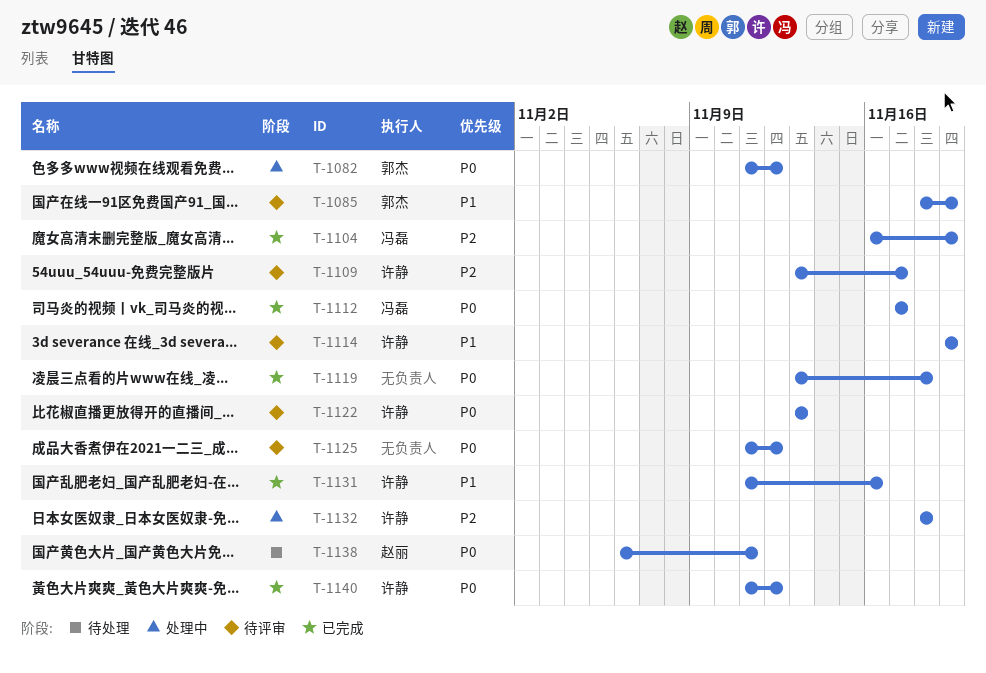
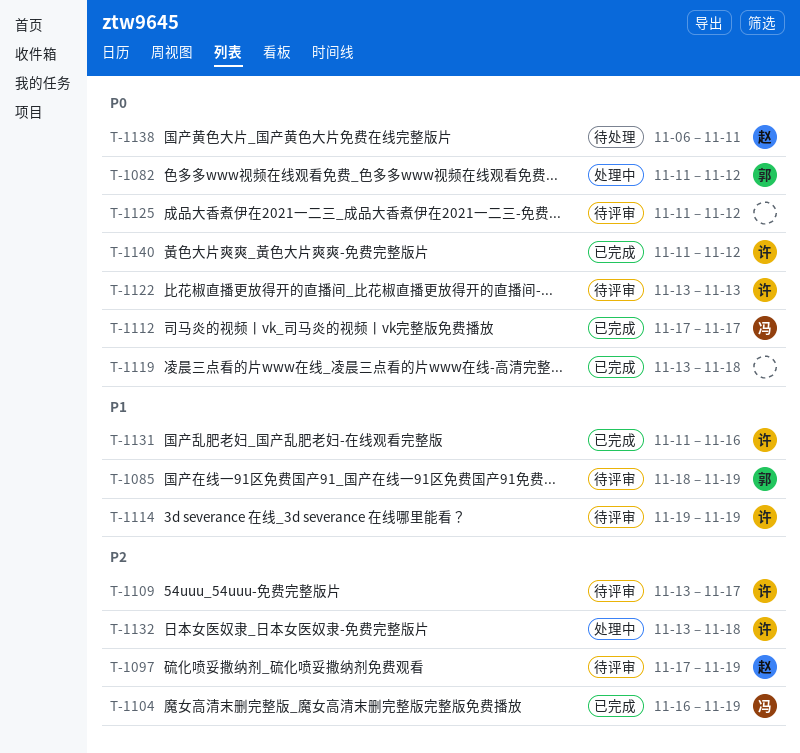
T-1097: none -> present
T-1132, start: Nov 18 -> Nov 13

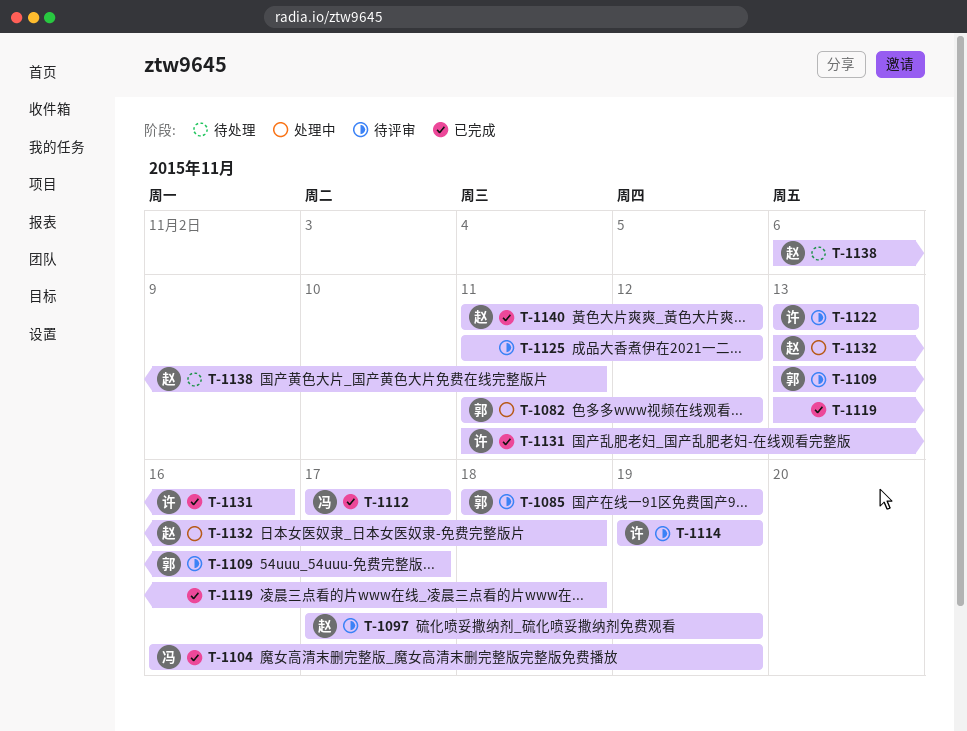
T-1109, owner: 许 -> 郭
T-1132, owner: 许 -> 赵
T-1140, owner: 许 -> 赵

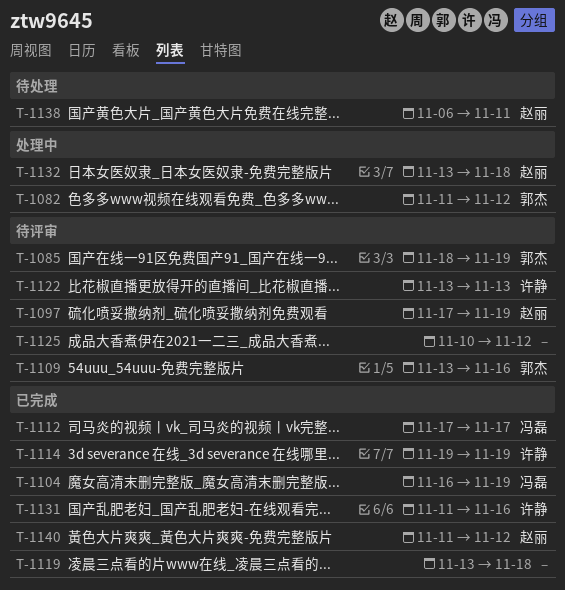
T-1109, due: Nov 17 -> Nov 16
T-1114, status: 待评审 -> 已完成
T-1125, start: Nov 11 -> Nov 10

